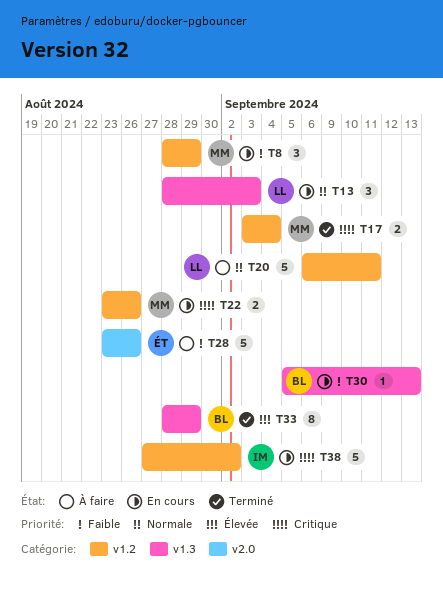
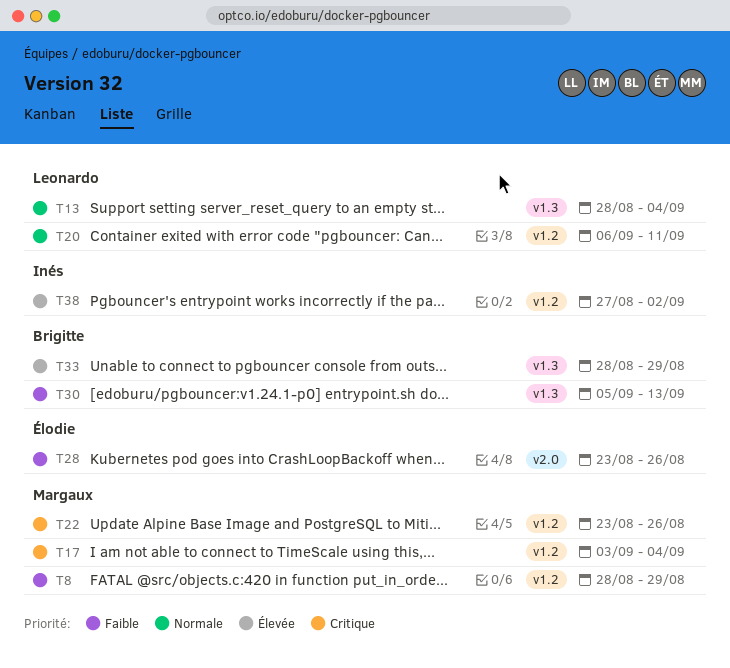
T13, due: Sep 3 -> Sep 4
T38, priority: Critique -> Élevée

